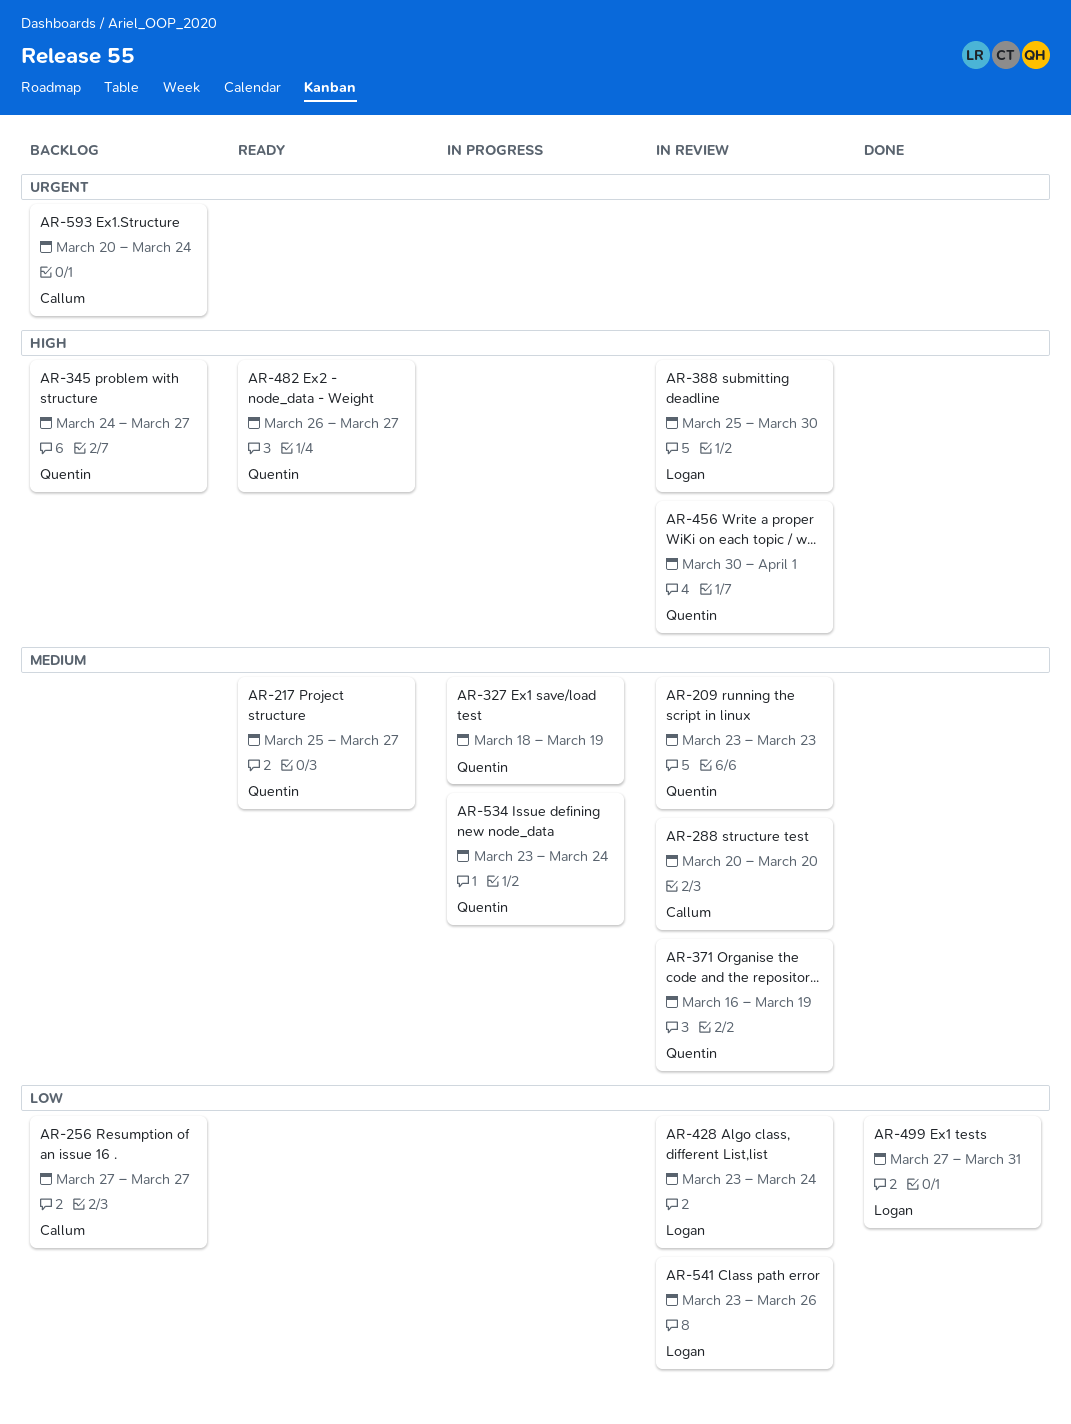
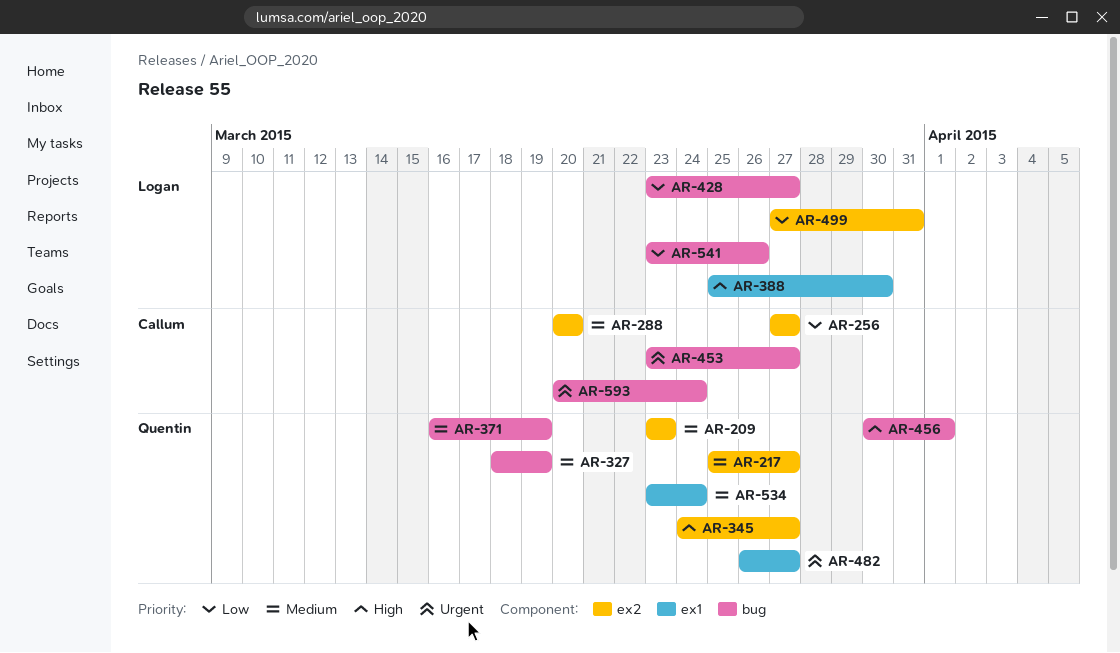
AR-428, due: Mar 24 -> Mar 27
AR-453: none -> present
AR-482, priority: High -> Urgent

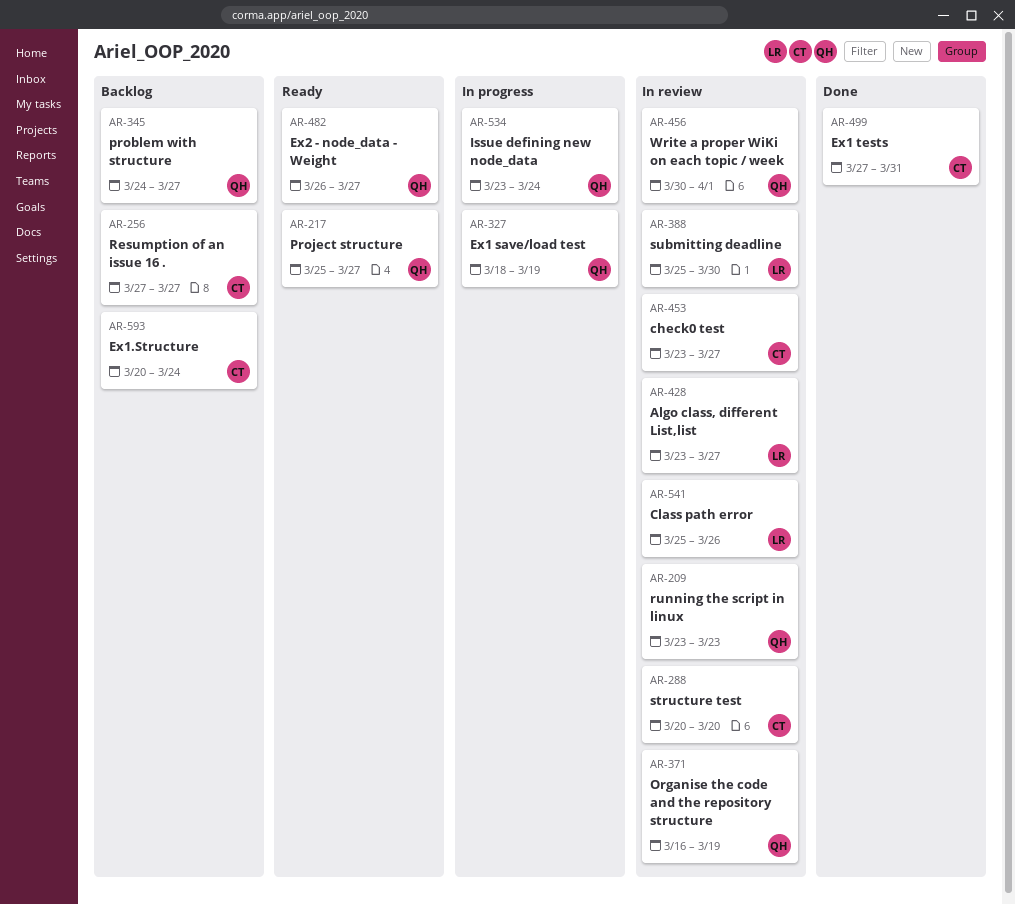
AR-499, owner: Logan -> Callum
AR-541, start: Mar 23 -> Mar 25

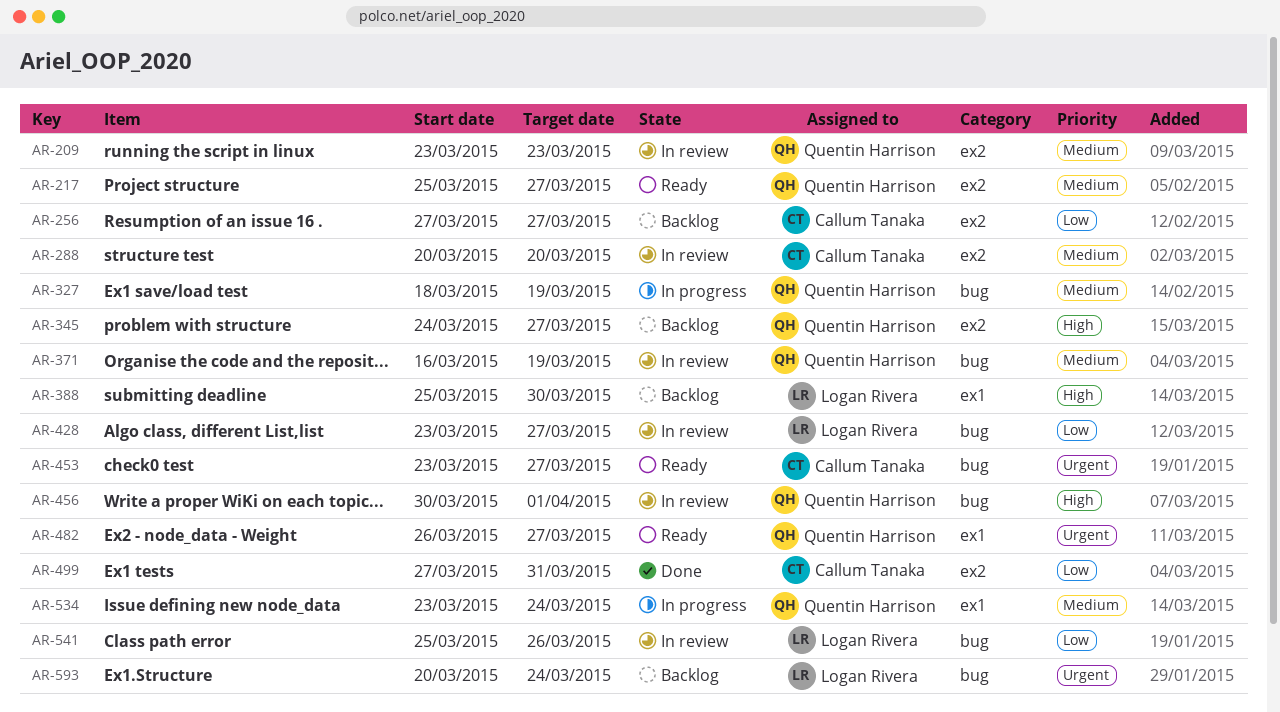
AR-388, status: In review -> Backlog
AR-453, status: In review -> Ready
AR-593, owner: Callum Tanaka -> Logan Rivera

